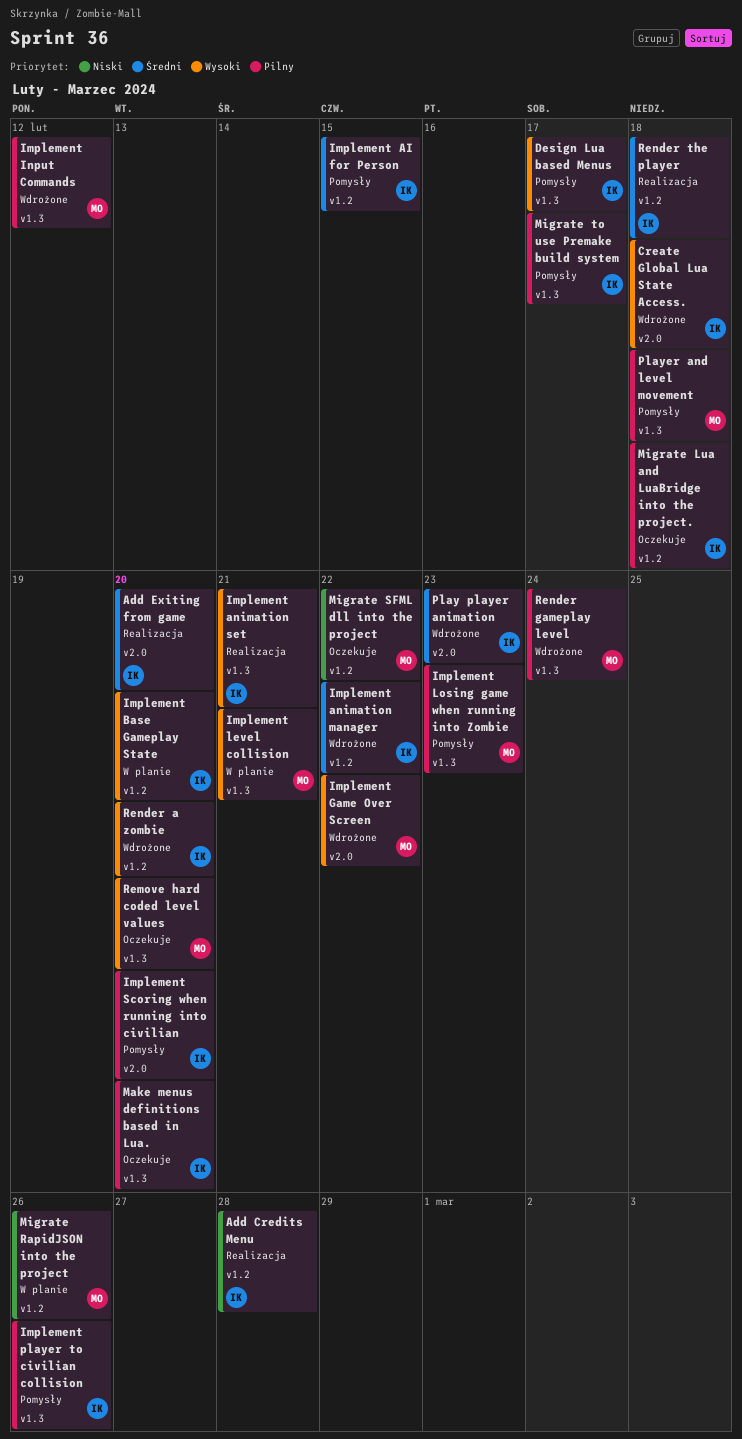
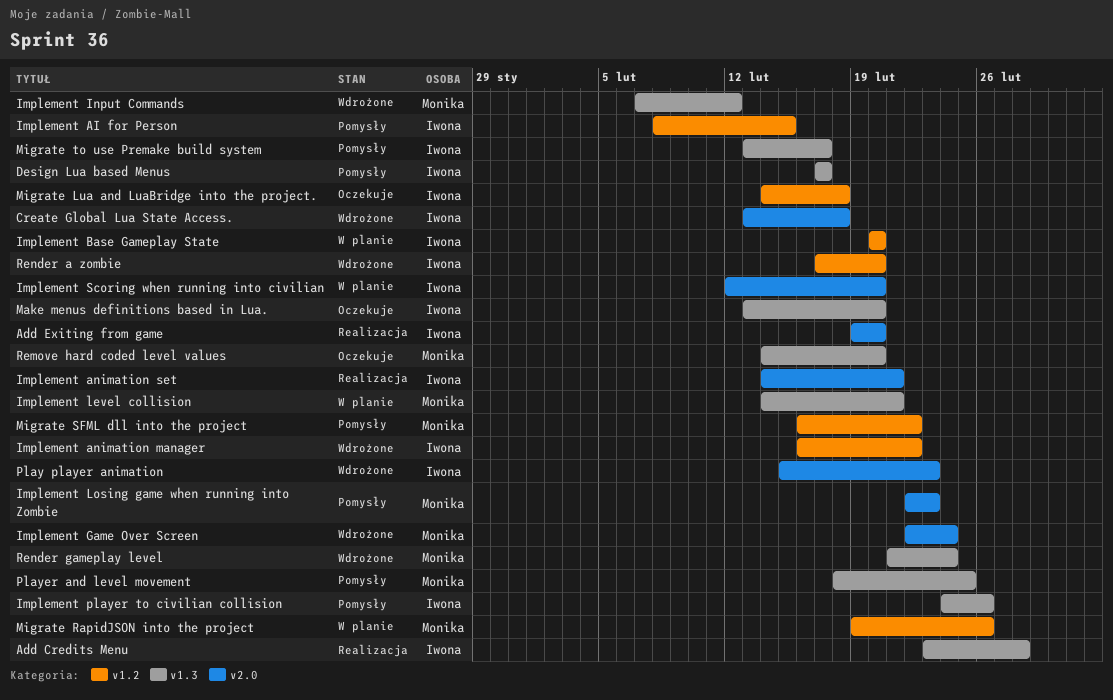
Add Credits Menu, label: v1.2 -> v1.3
Implement animation set, label: v1.3 -> v2.0
Implement Game Over Screen, due: Feb 22 -> Feb 24
Implement Losing game when running into Zombie, label: v1.3 -> v2.0
Implement Scoring when running into civilian, status: Pomysły -> W planie
Migrate SFML dll into the project, status: Oczekuje -> Pomysły
Player and level movement, due: Feb 18 -> Feb 25
Render the player: present -> none

